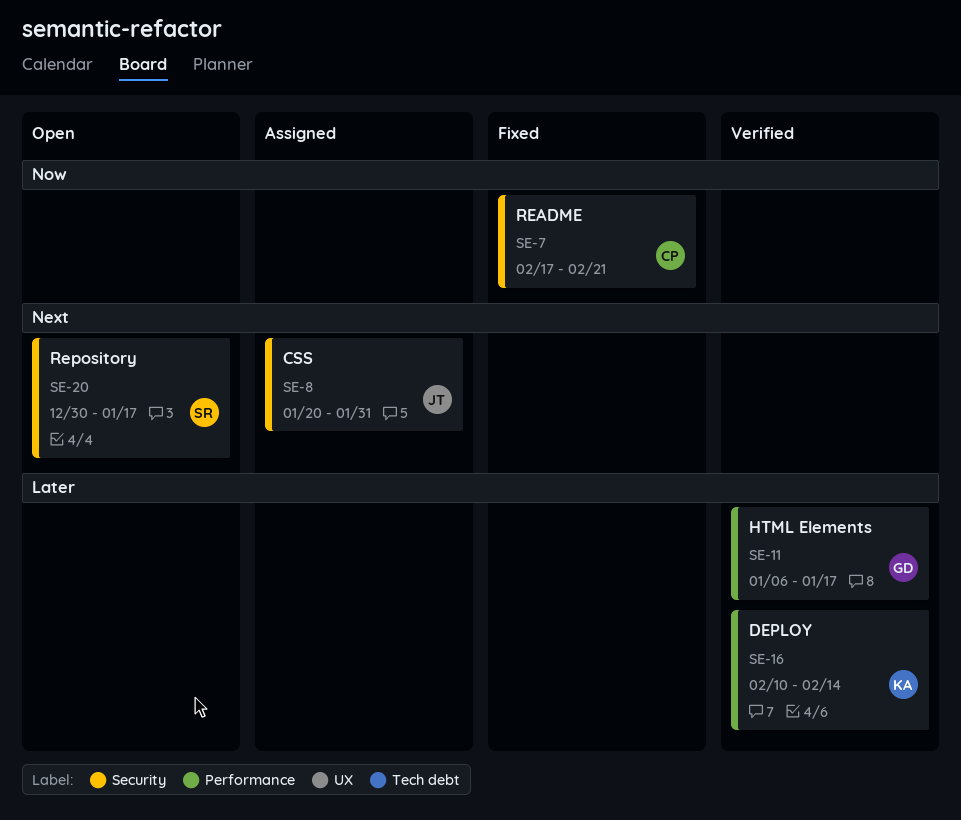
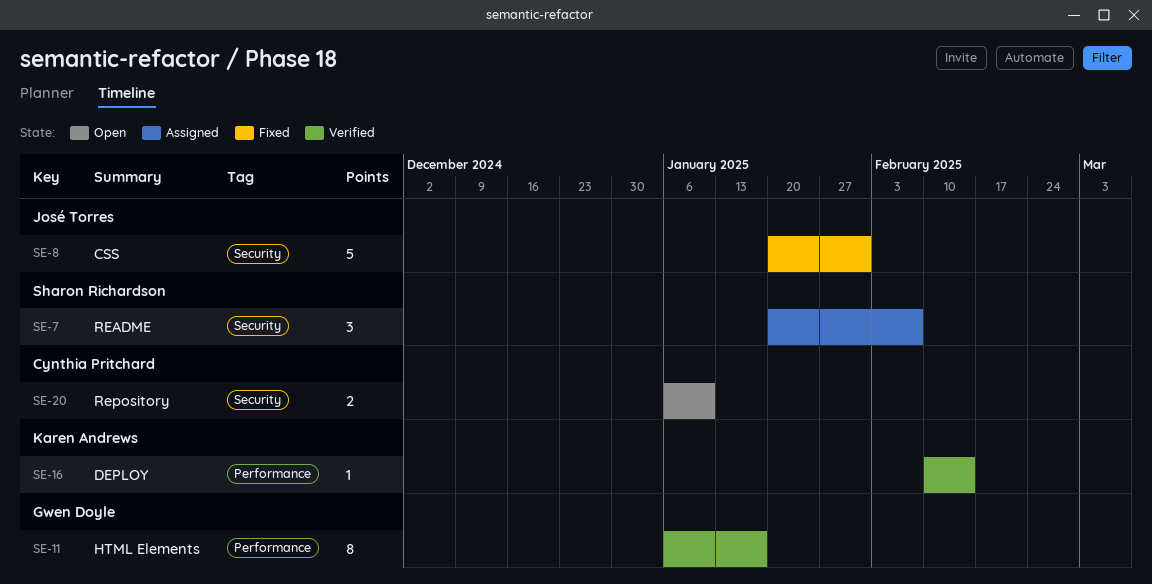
SE-7, status: Fixed -> Assigned
SE-7, owner: Cynthia Pritchard -> Sharon Richardson
SE-7, start: Feb 17 -> Jan 20
SE-7, due: Feb 21 -> Feb 7
SE-8, status: Assigned -> Fixed
SE-20, owner: Sharon Richardson -> Cynthia Pritchard
SE-20, start: Dec 30 -> Jan 6
SE-20, due: Jan 17 -> Jan 10

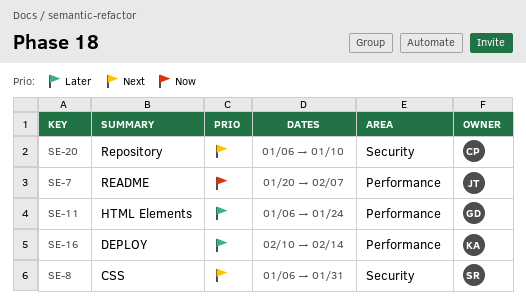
SE-7, owner: Sharon Richardson -> José Torres
SE-7, label: Security -> Performance
SE-8, owner: José Torres -> Sharon Richardson
SE-8, start: Jan 20 -> Jan 6
SE-11, due: Jan 17 -> Jan 24

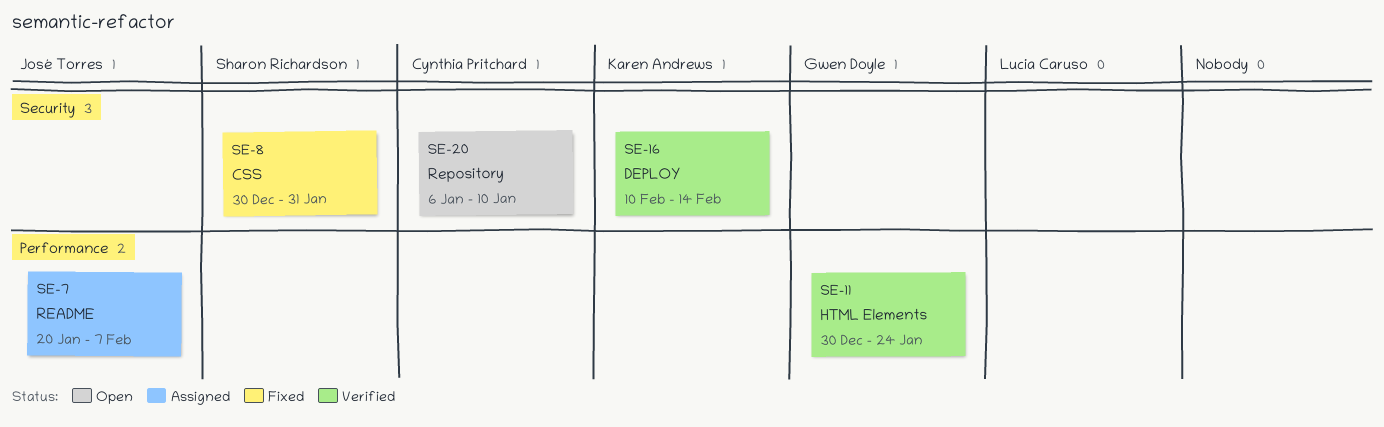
SE-8, start: Jan 6 -> Dec 30
SE-11, start: Jan 6 -> Dec 30
SE-16, label: Performance -> Security

